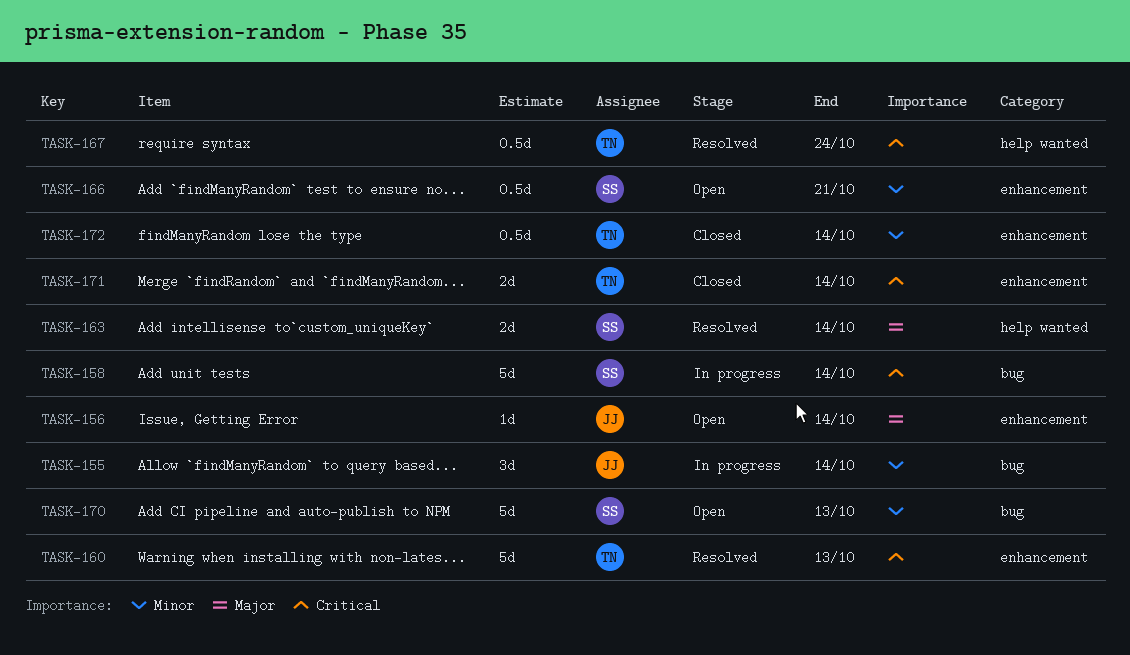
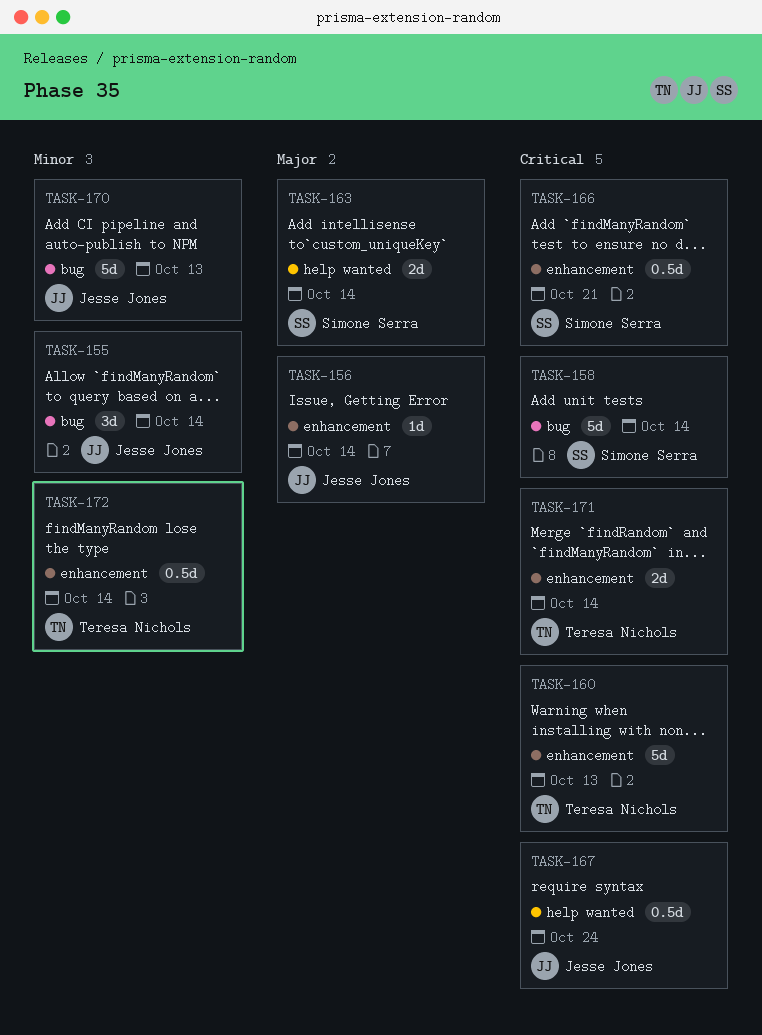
TASK-166, priority: Minor -> Critical
TASK-167, owner: Teresa Nichols -> Jesse Jones
TASK-170, owner: Simone Serra -> Jesse Jones

